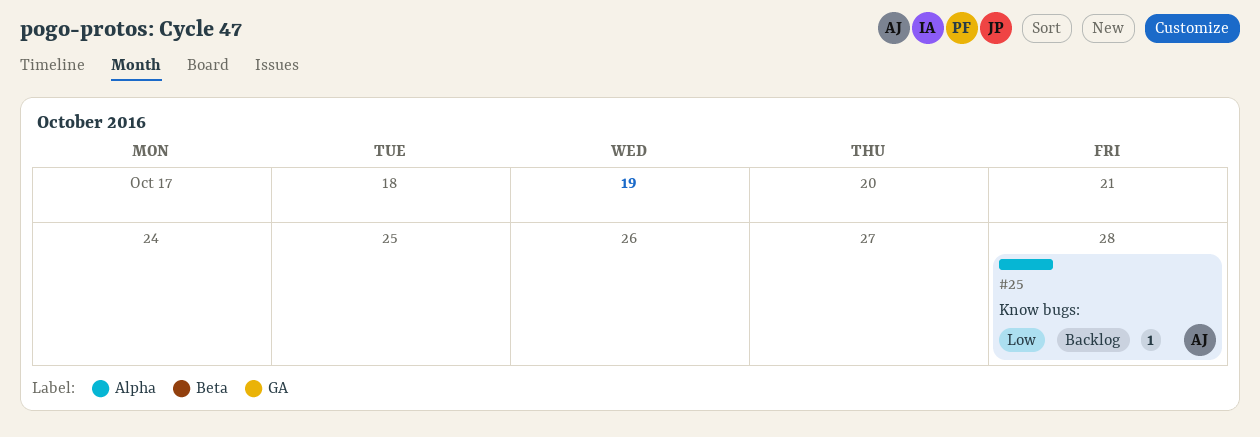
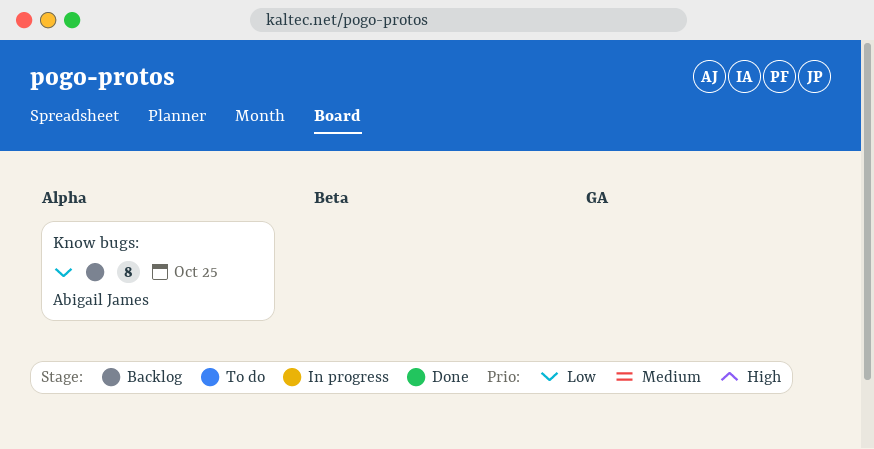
Know bugs:, estimate: 1 -> 8
Know bugs:, due: Oct 28 -> Oct 25

